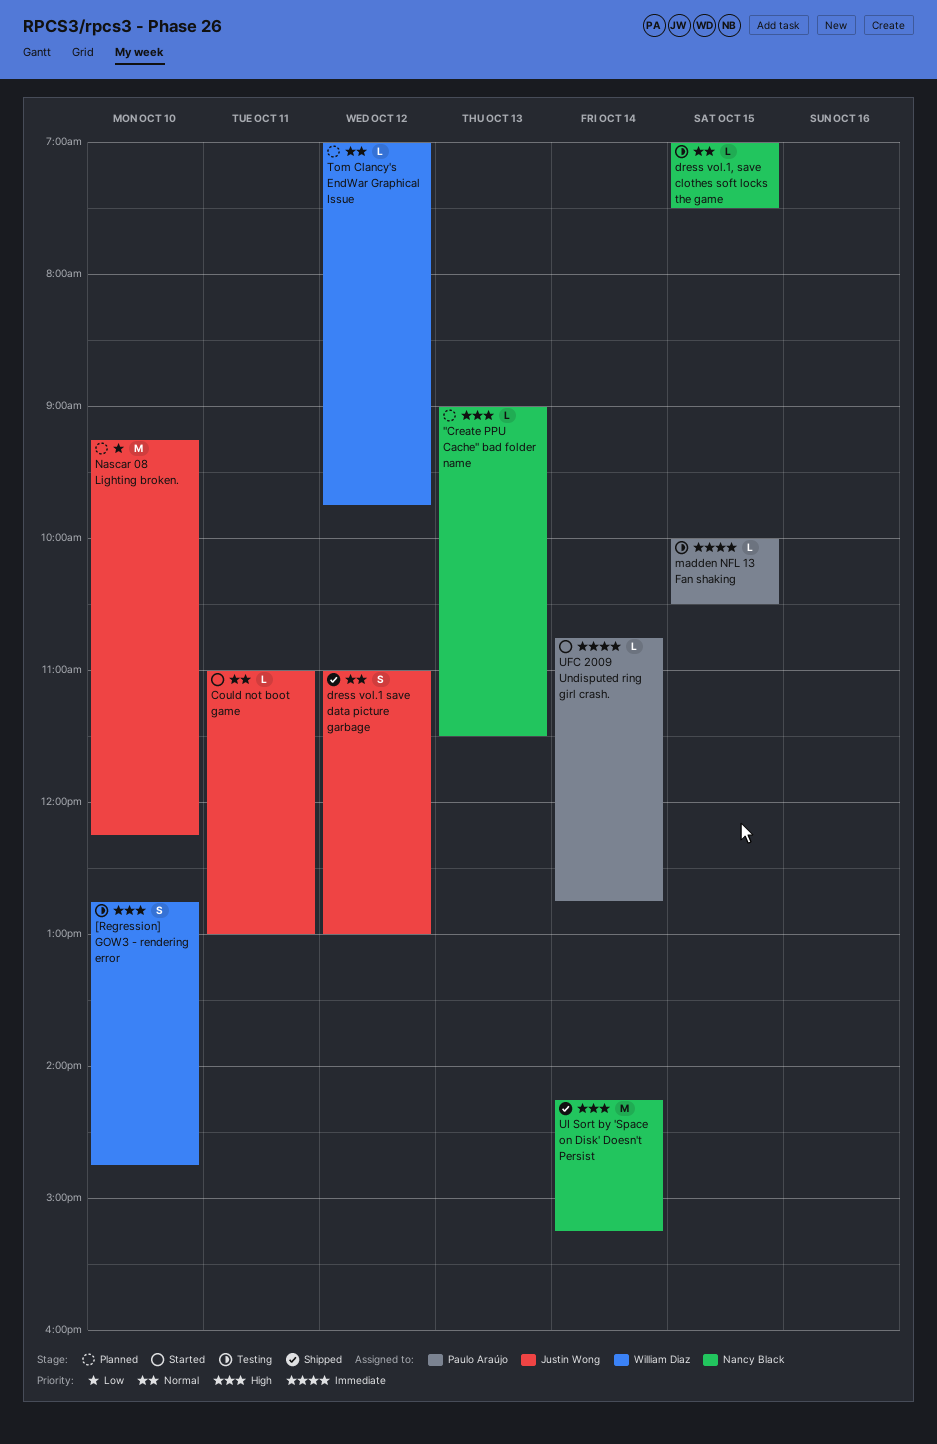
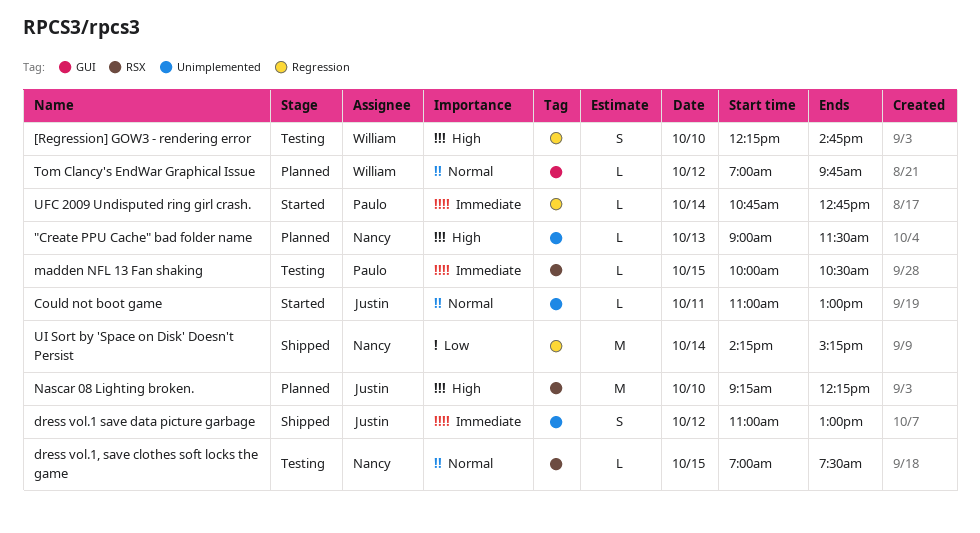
[Regression] GOW3 - rendering error, begins: 12:45 -> 12:15
dress vol.1 save data picture garbage, priority: Normal -> Immediate
Nascar 08 Lighting broken., priority: Low -> High
UI Sort by 'Space on Disk' Doesn't Persist, priority: High -> Low

